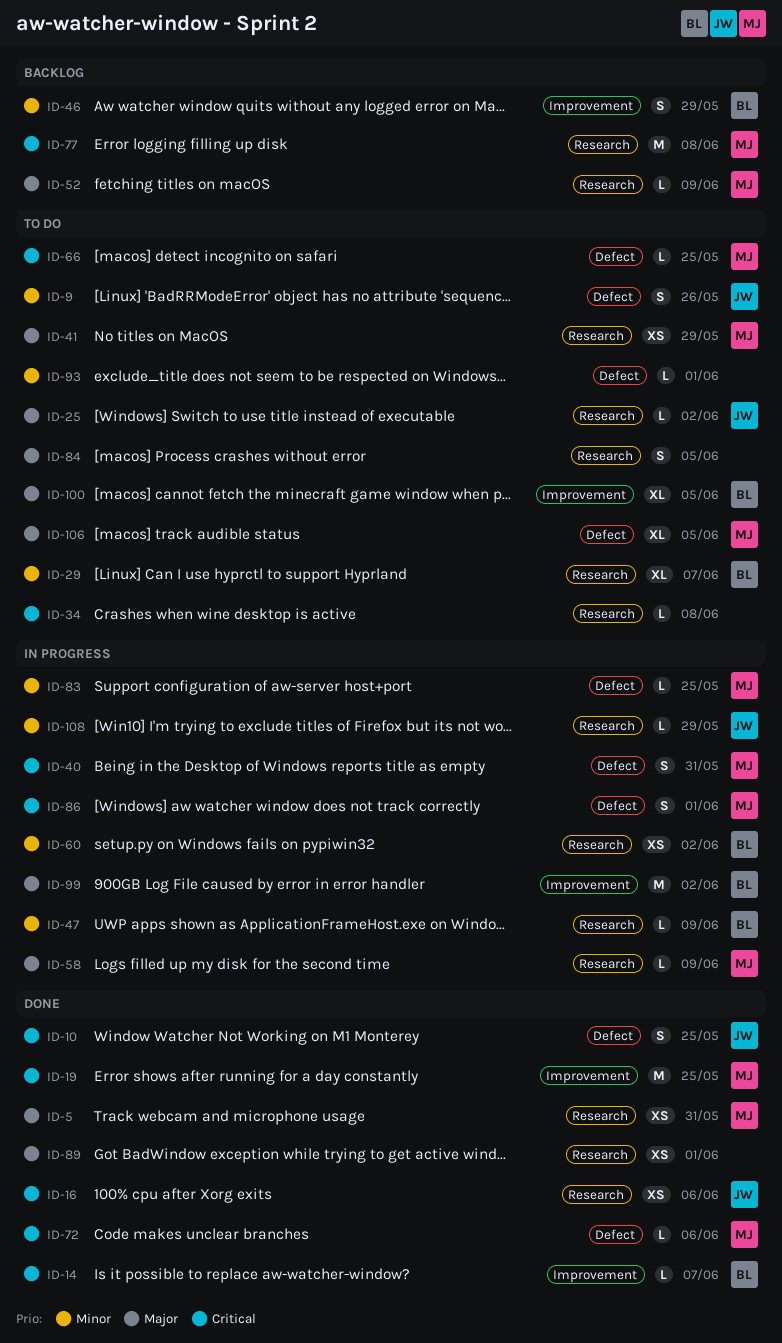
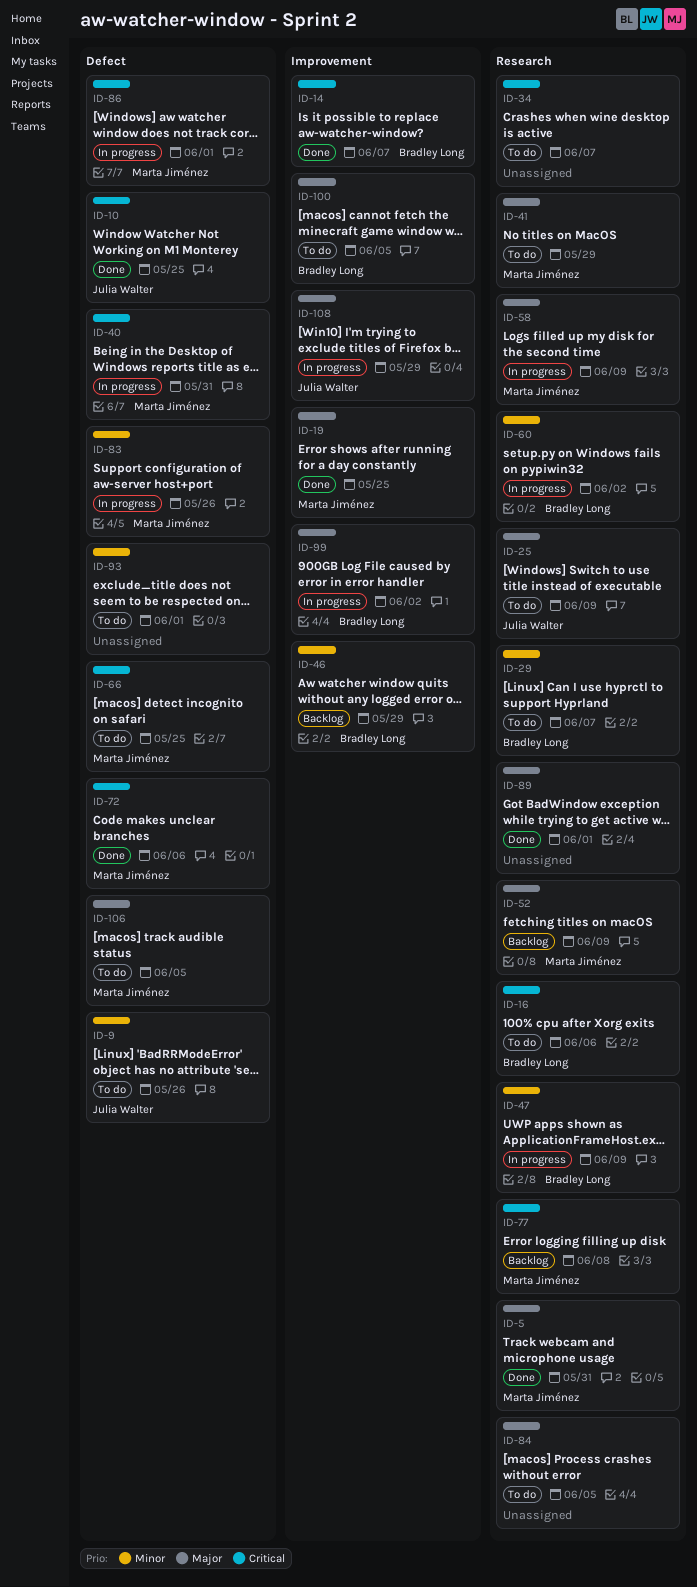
ID-16, status: Done -> To do
ID-16, owner: Julia Walter -> Bradley Long
ID-19, priority: Critical -> Major
ID-25, due: Jun 2 -> Jun 9
ID-34, due: Jun 8 -> Jun 7
ID-83, due: May 25 -> May 26
ID-108, priority: Minor -> Major
ID-108, label: Research -> Improvement

